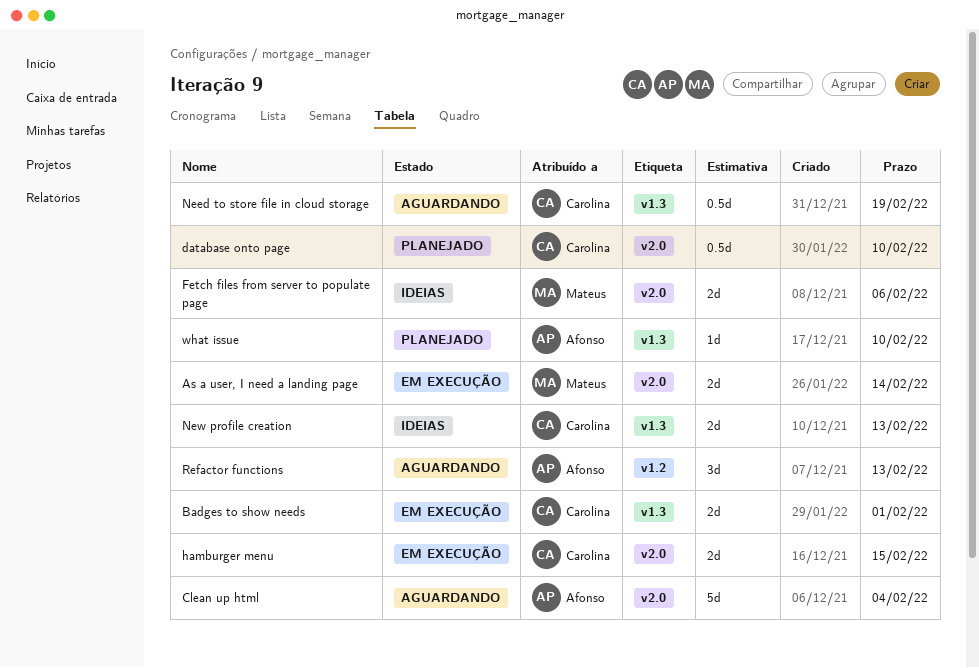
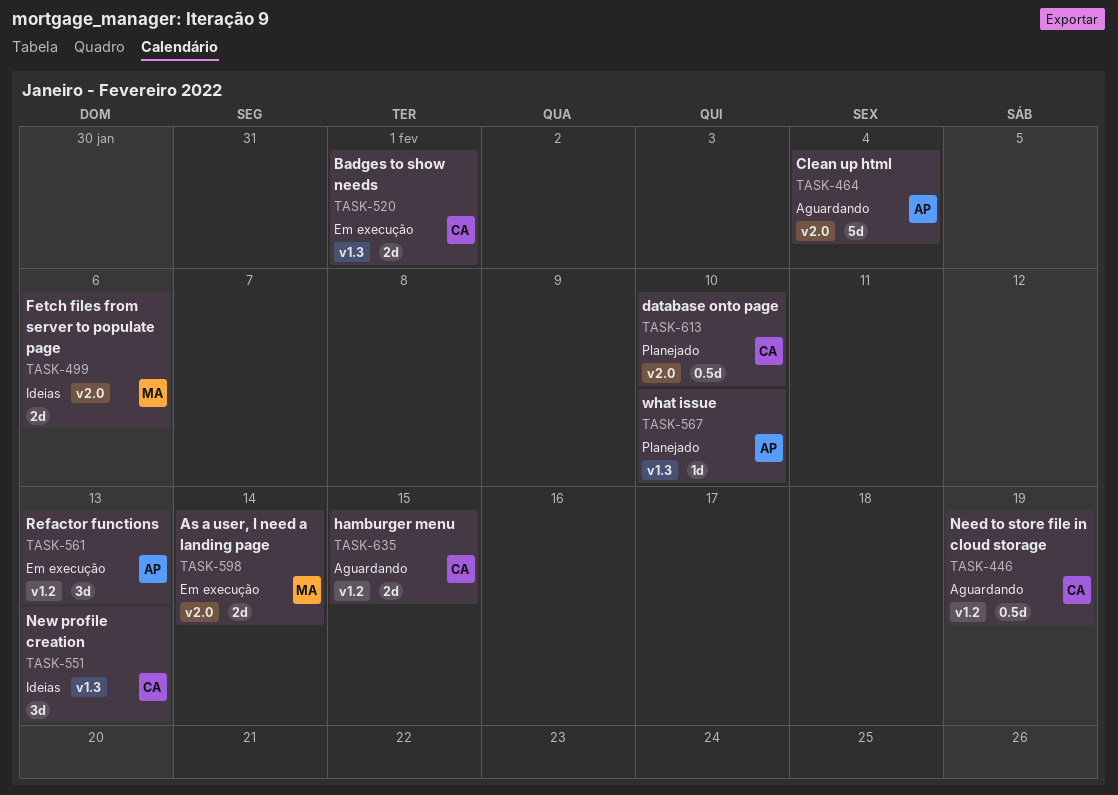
hamburger menu, status: Em execução -> Aguardando
hamburger menu, label: v2.0 -> v1.2
Need to store file in cloud storage, label: v1.3 -> v1.2
New profile creation, estimate: 2d -> 3d
Refactor functions, status: Aguardando -> Em execução

